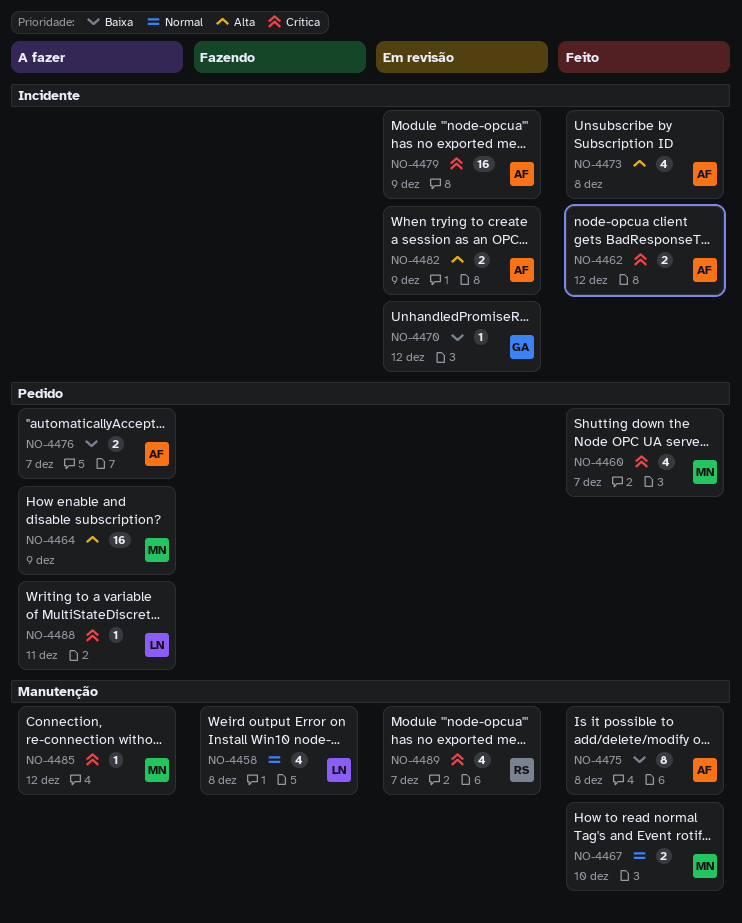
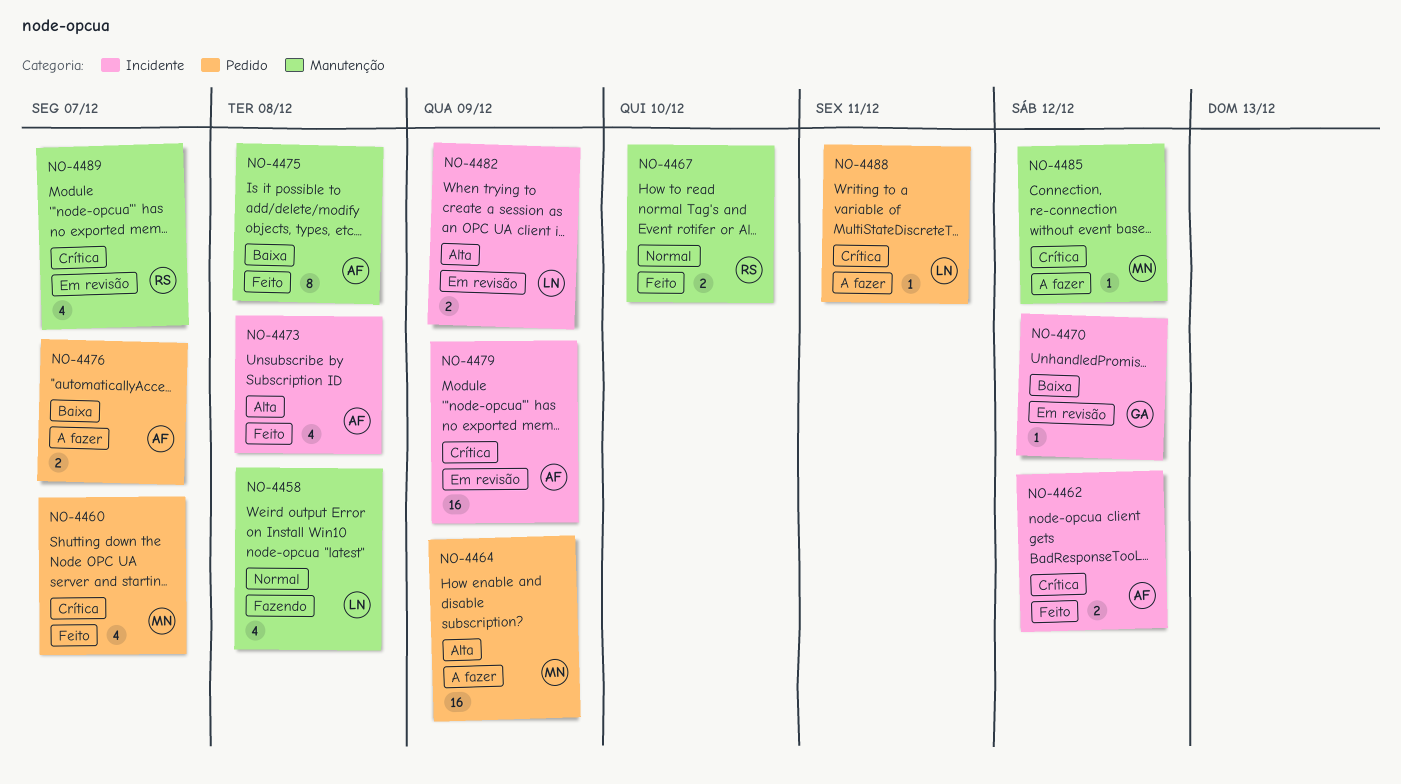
NO-4467, owner: MN -> RS
NO-4482, owner: AF -> LN

